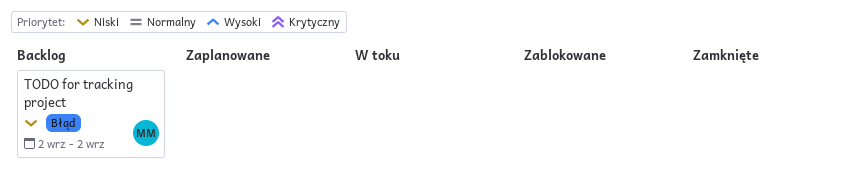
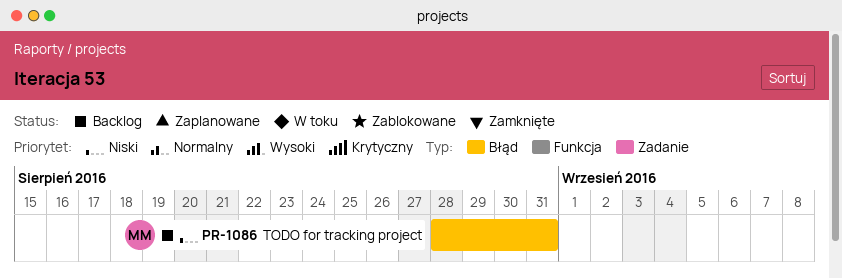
TODO for tracking project, start: Sep 2 -> Aug 28
TODO for tracking project, due: Sep 2 -> Aug 31

